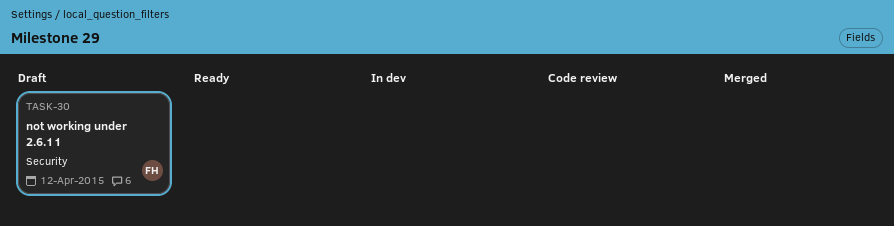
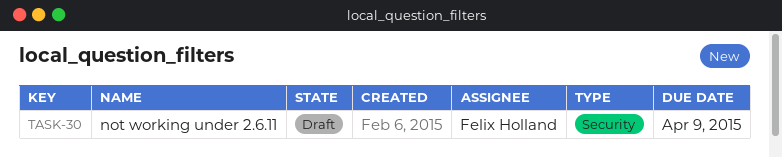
TASK-30, due: Apr 12 -> Apr 9

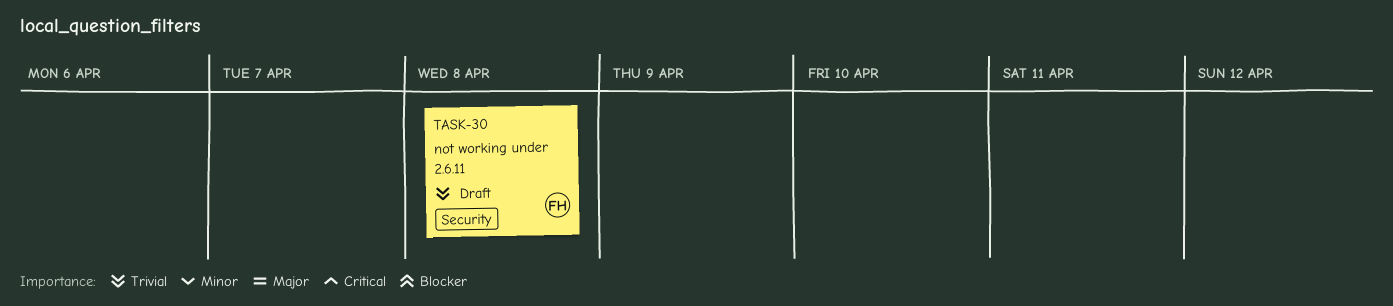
TASK-30, due: Apr 9 -> Apr 8

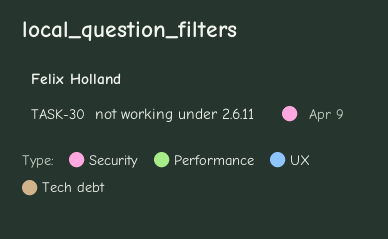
TASK-30, due: Apr 8 -> Apr 9

